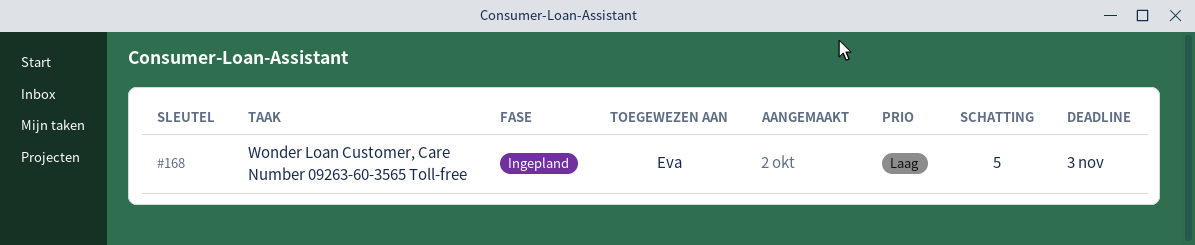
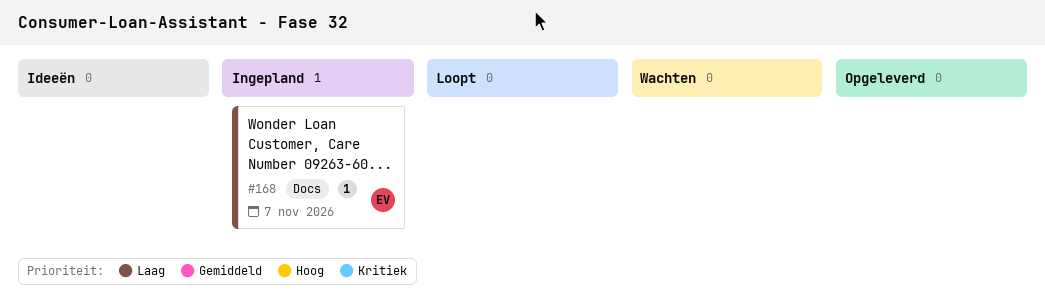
#168, estimate: 5 -> 1
#168, due: Nov 3 -> Nov 7

